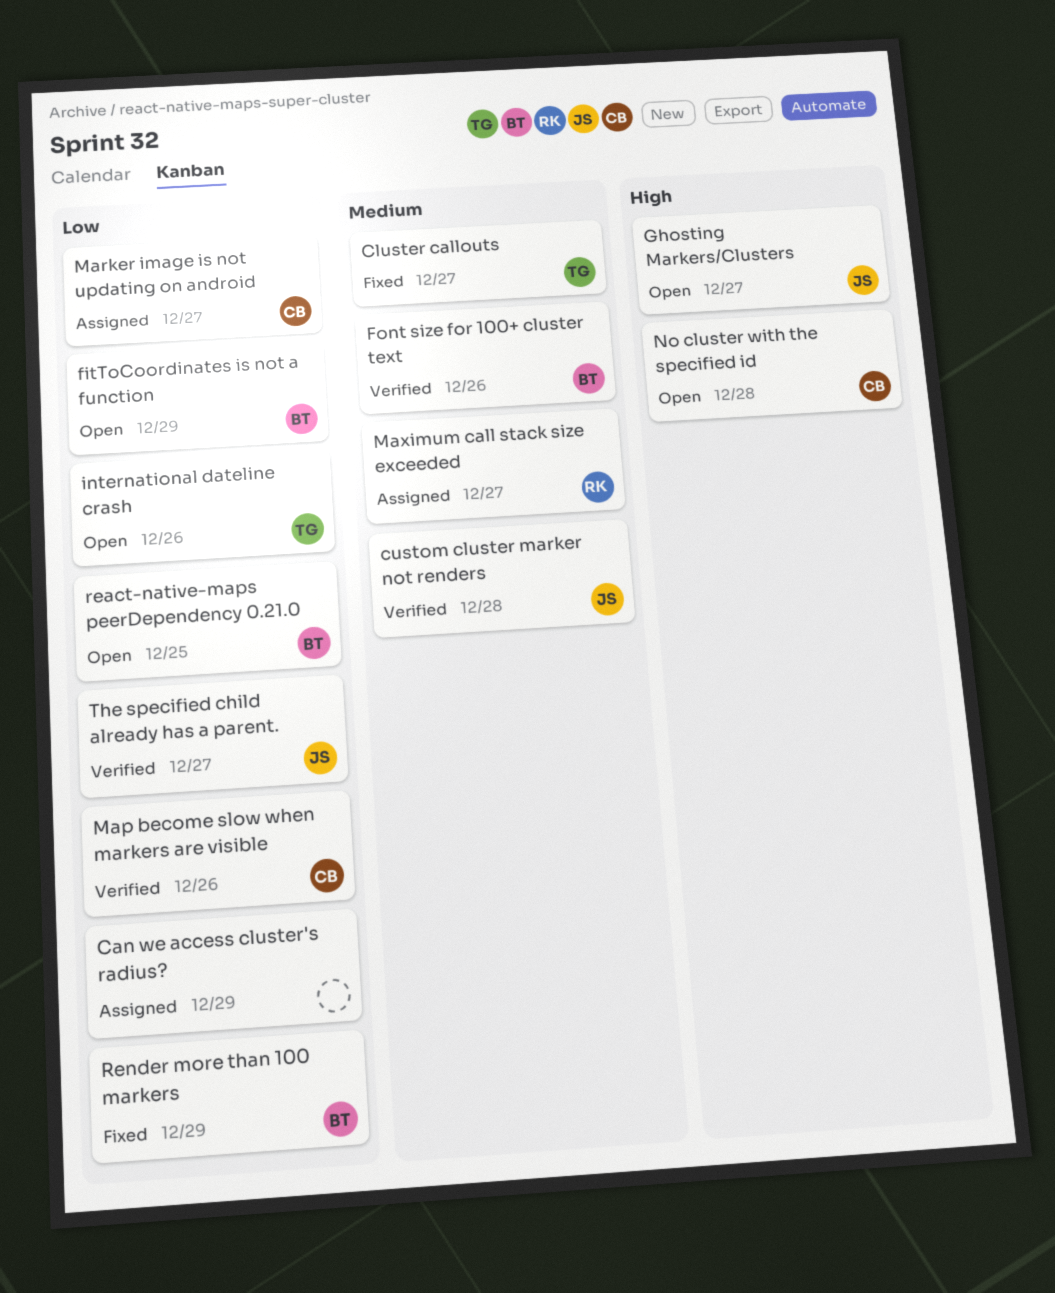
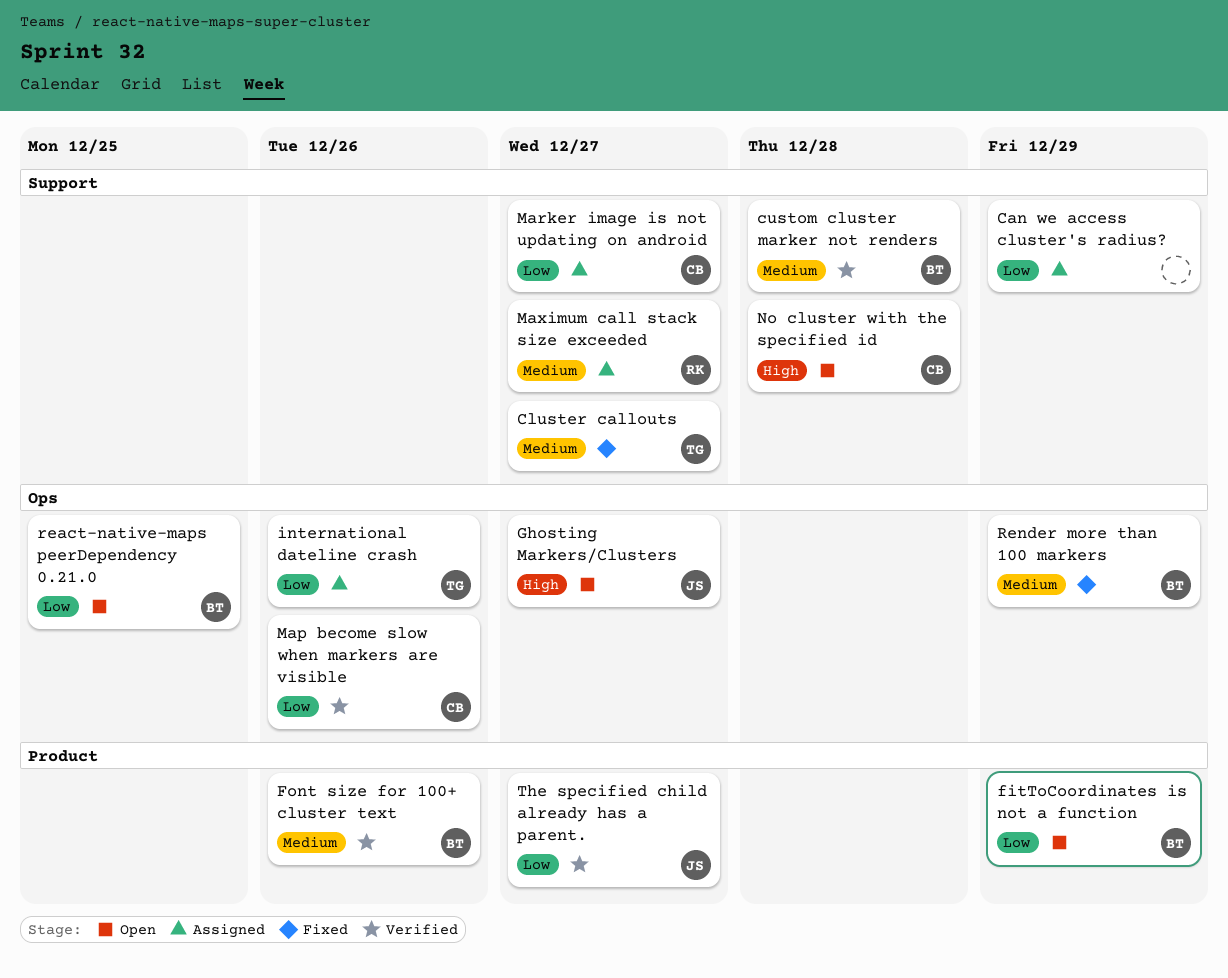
custom cluster marker not renders, owner: JS -> BT
international dateline crash, status: Open -> Assigned
Render more than 100 markers, priority: Low -> Medium

